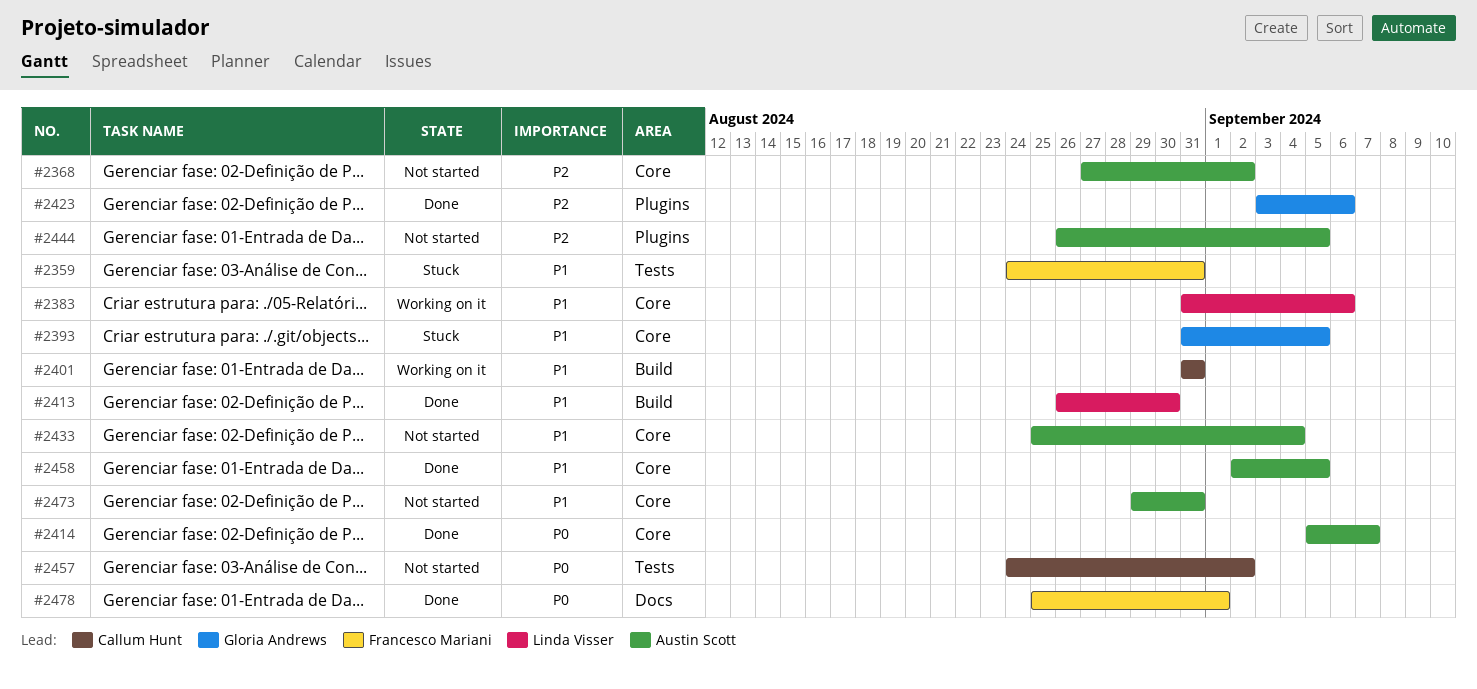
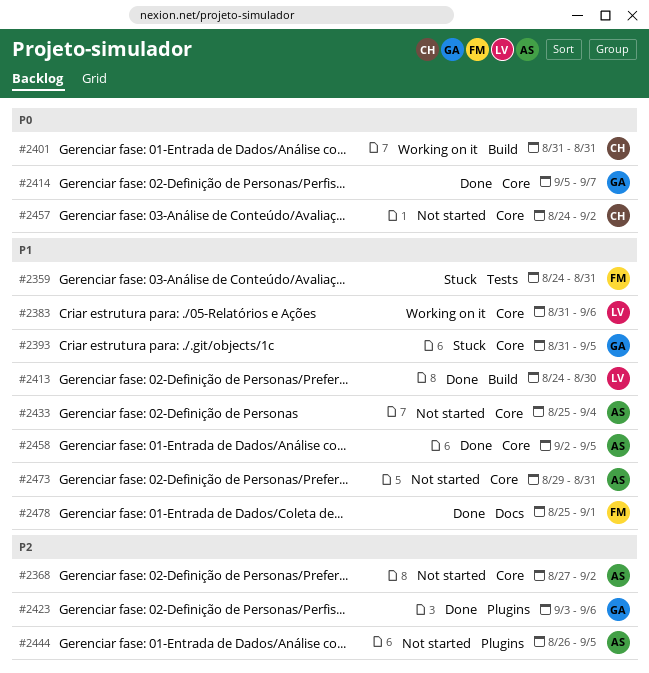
#2401, priority: P1 -> P0
#2413, start: Aug 26 -> Aug 24
#2414, owner: Austin Scott -> Gloria Andrews
#2457, label: Tests -> Core
#2478, priority: P0 -> P1

